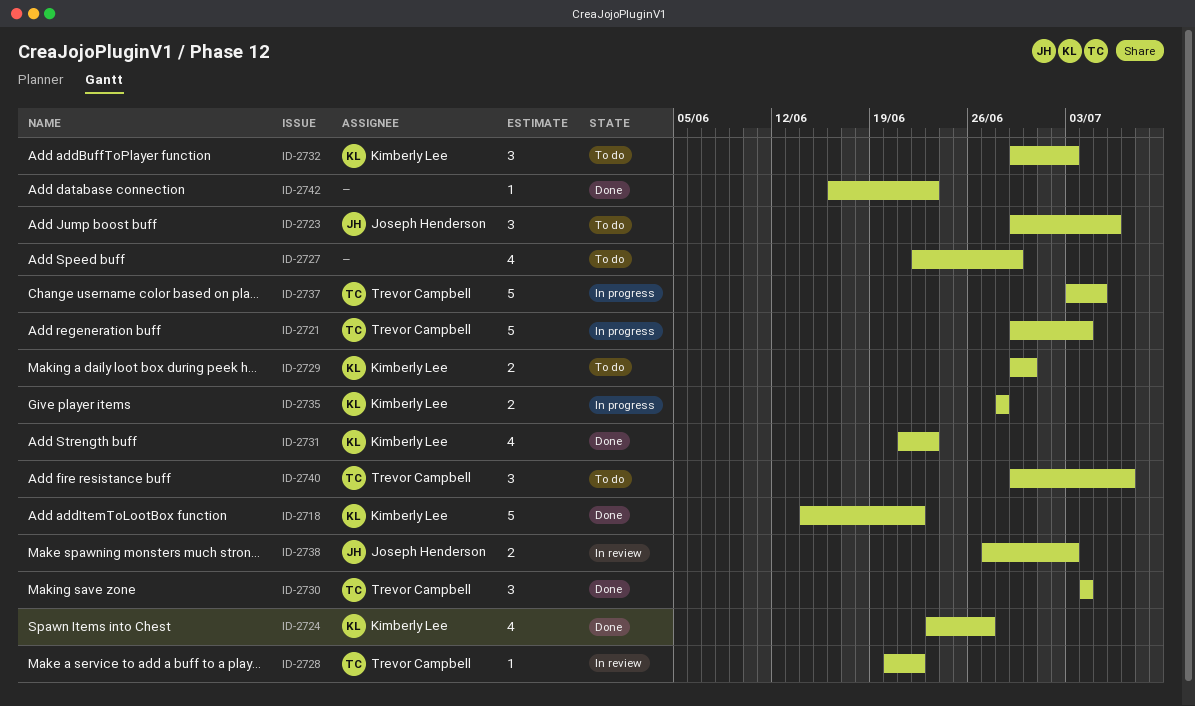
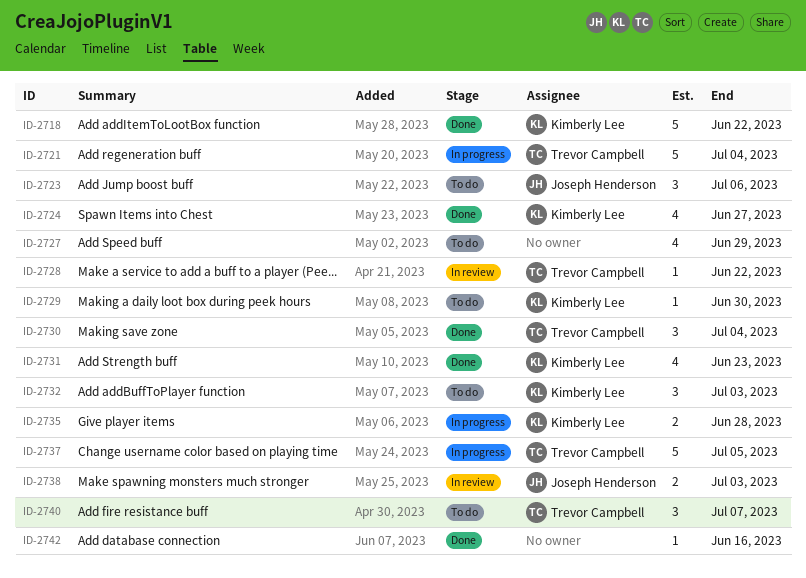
ID-2729, estimate: 2 -> 1
ID-2742, due: Jun 23 -> Jun 16

